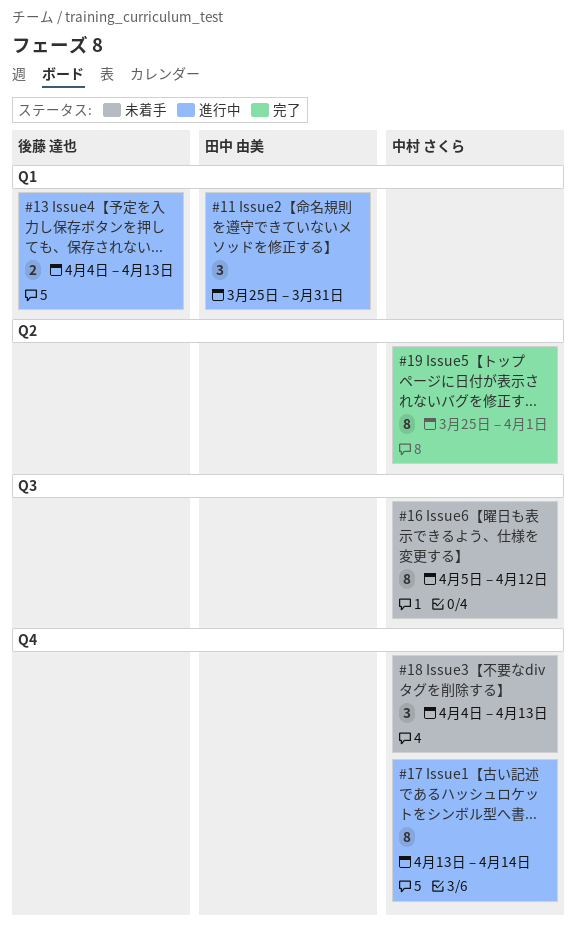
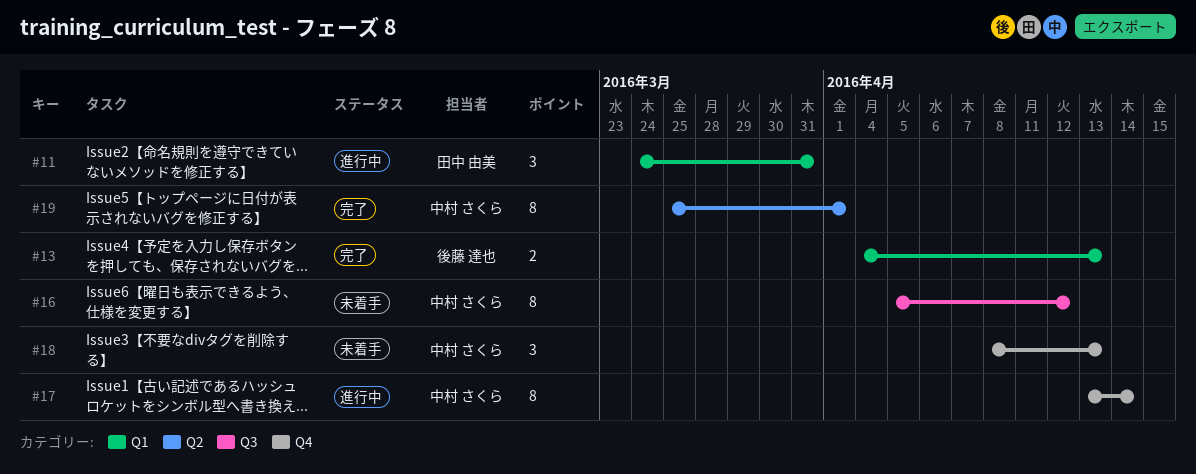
#11, start: Mar 25 -> Mar 24
#13, status: 進行中 -> 完了
#18, start: Apr 4 -> Apr 8

